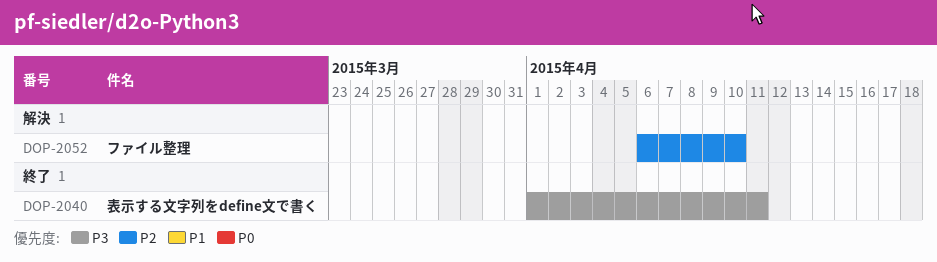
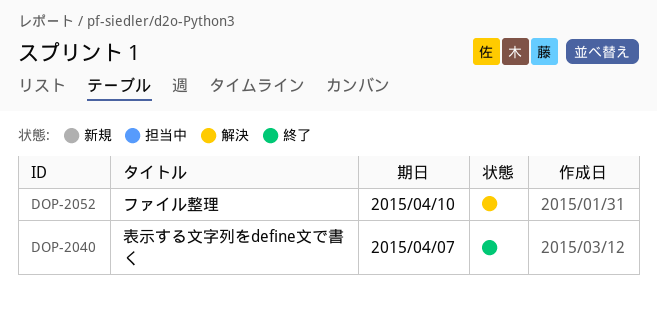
DOP-2040, due: Apr 11 -> Apr 7

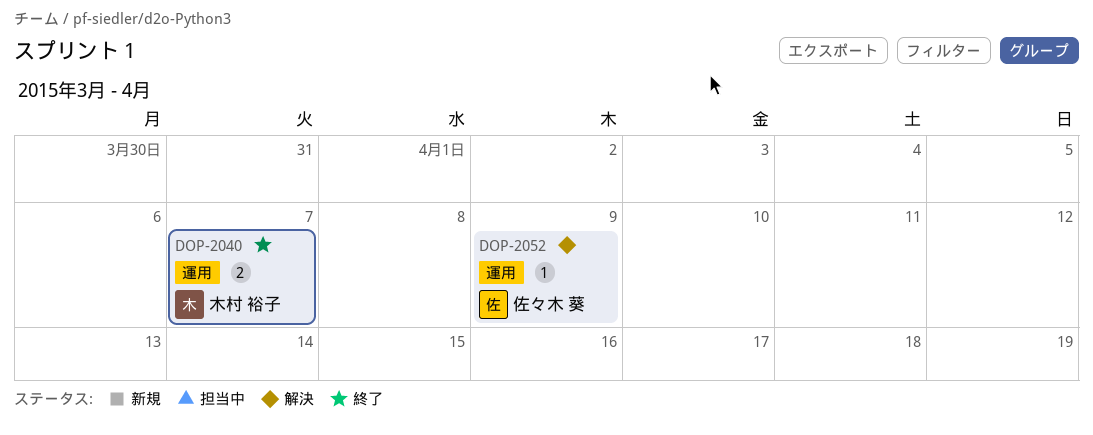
DOP-2052, due: Apr 10 -> Apr 9

